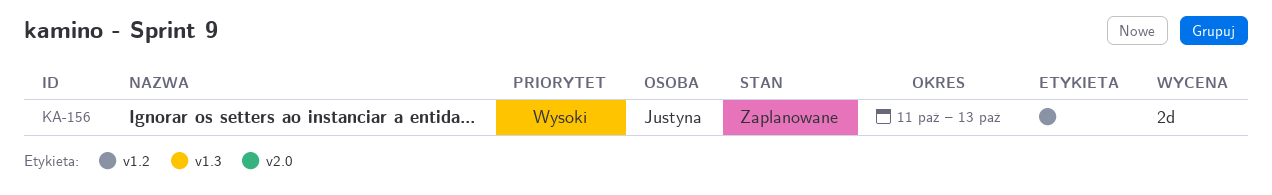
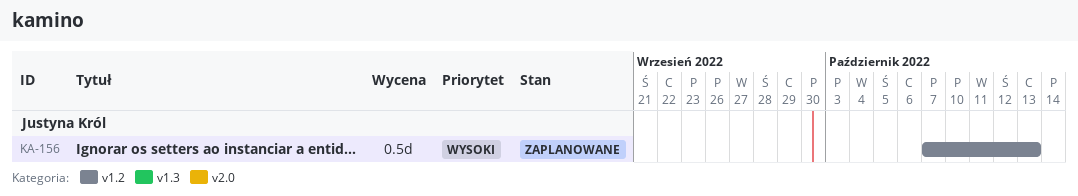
KA-156, estimate: 2d -> 0.5d
KA-156, start: Oct 11 -> Oct 7

